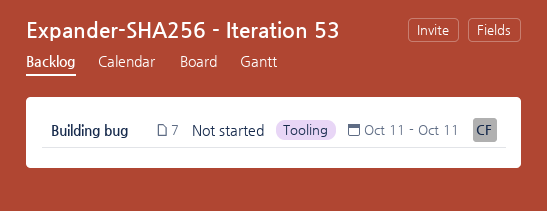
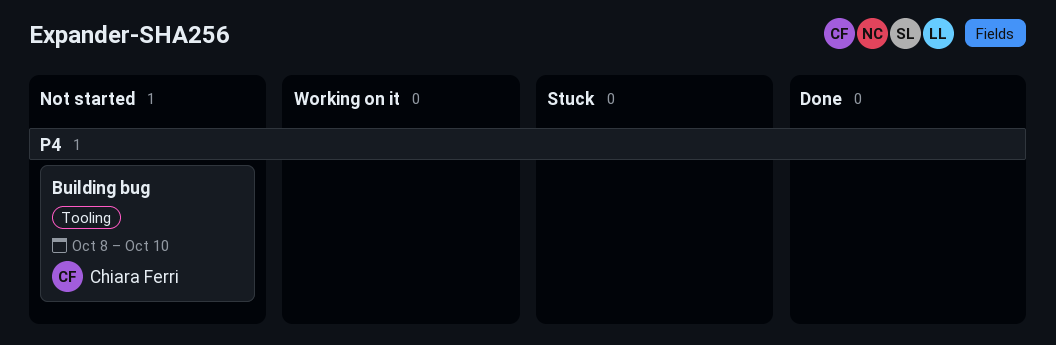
Building bug, start: Oct 11 -> Oct 8
Building bug, due: Oct 11 -> Oct 10

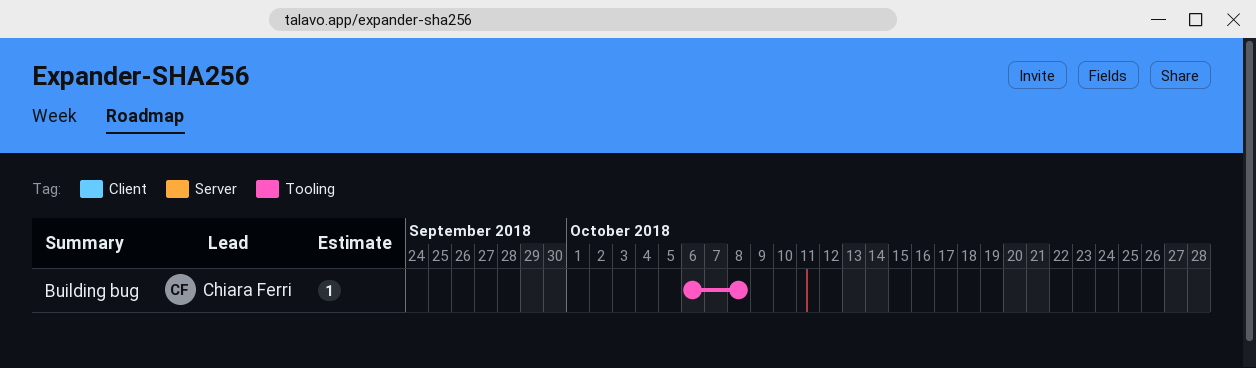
Building bug, start: Oct 8 -> Oct 6
Building bug, due: Oct 10 -> Oct 8

